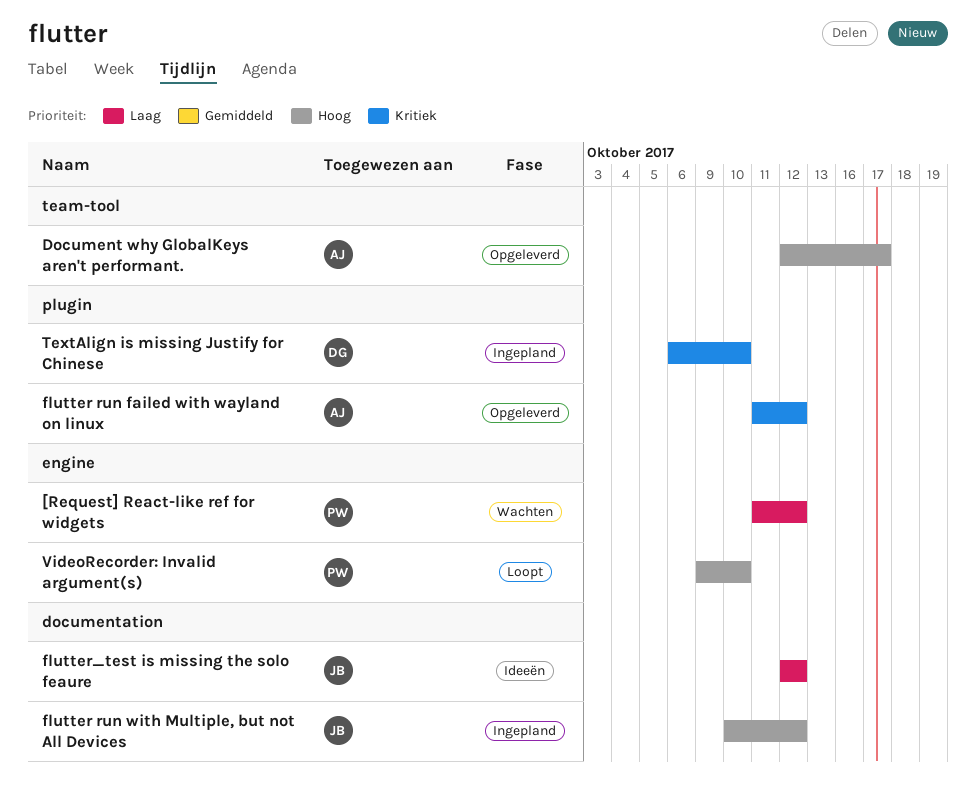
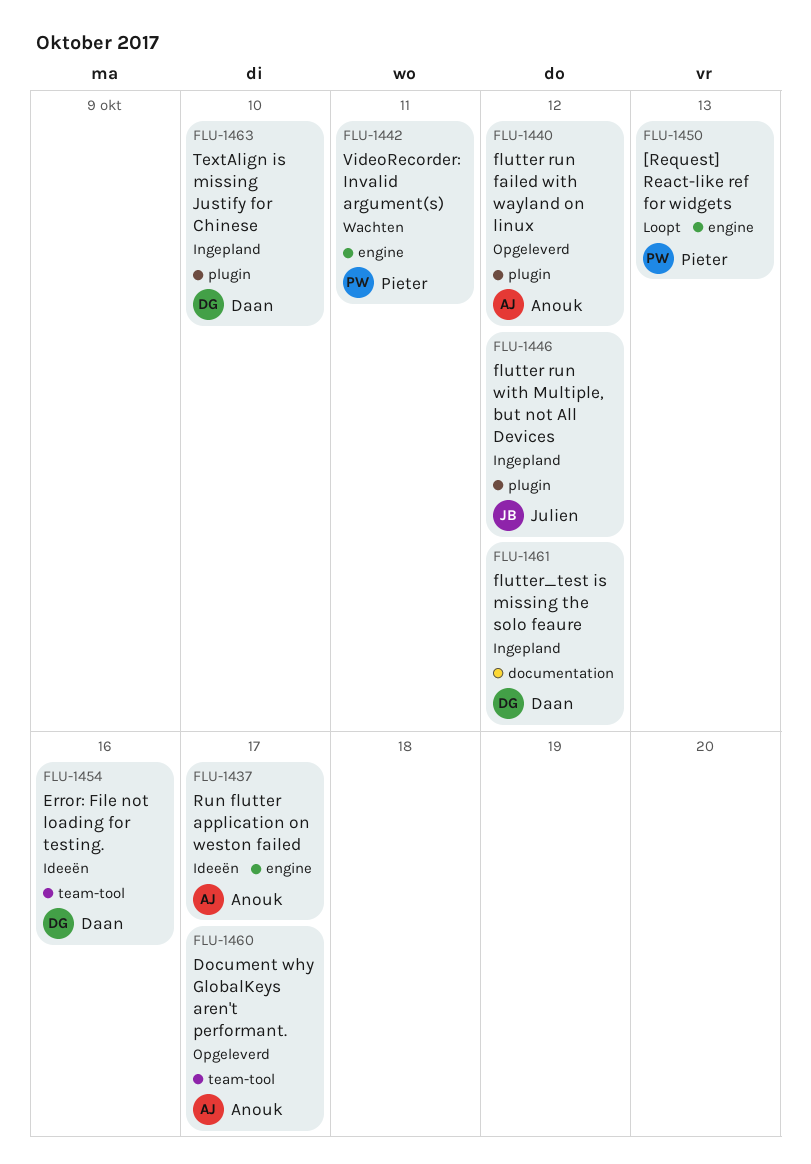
[Request] React-like ref for widgets, status: Wachten -> Loopt
[Request] React-like ref for widgets, due: Oct 12 -> Oct 13
Error: File not loading for testing.: none -> present
flutter run with Multiple, but not All Devices, label: documentation -> plugin
flutter_test is missing the solo feaure, status: Ideeën -> Ingepland
flutter_test is missing the solo feaure, owner: Julien -> Daan
Run flutter application on weston failed: none -> present
VideoRecorder: Invalid argument(s), status: Loopt -> Wachten
VideoRecorder: Invalid argument(s), due: Oct 10 -> Oct 11

